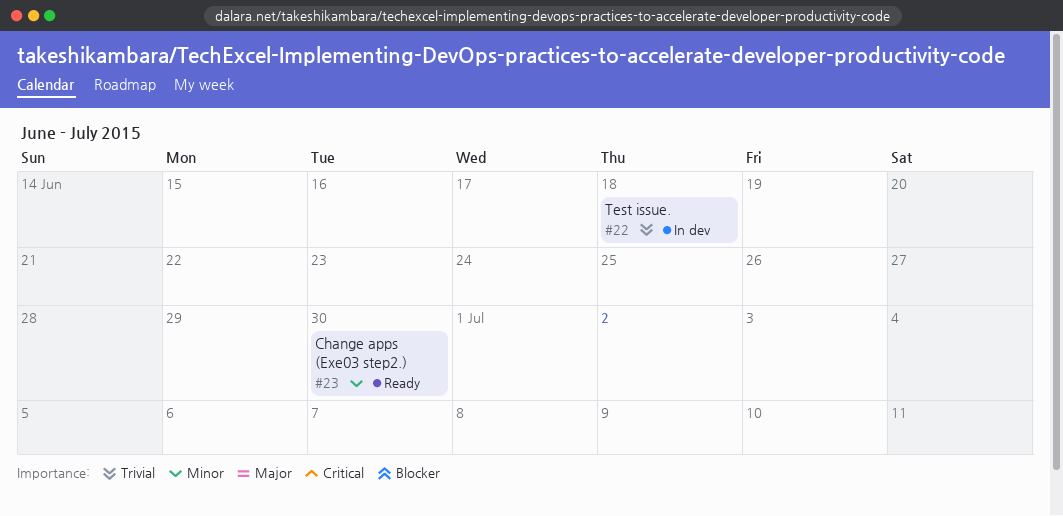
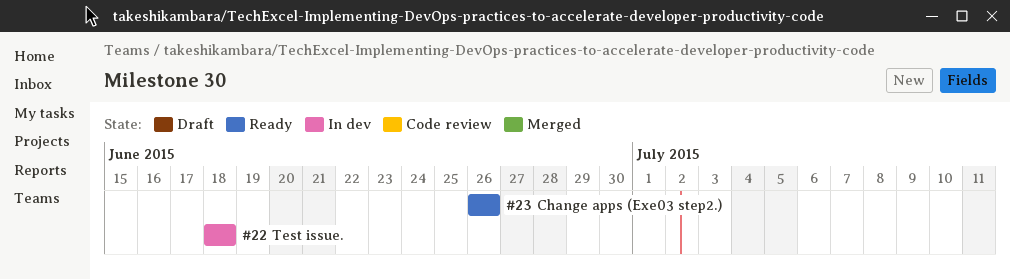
#23, due: Jun 30 -> Jun 26

